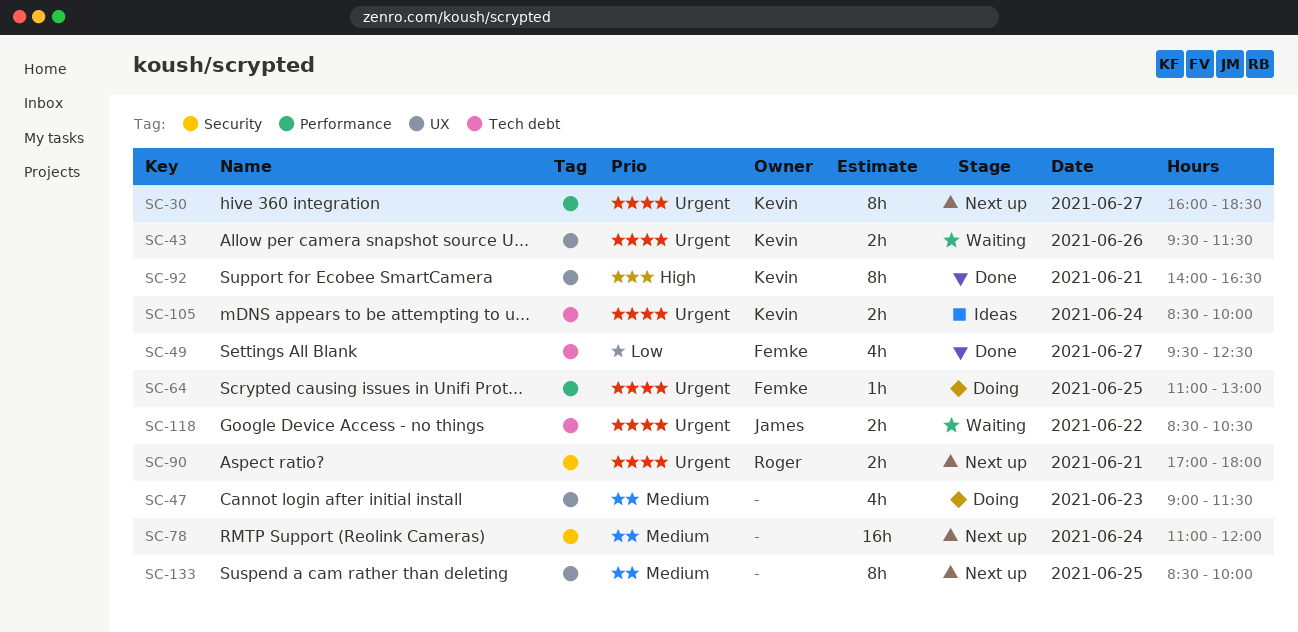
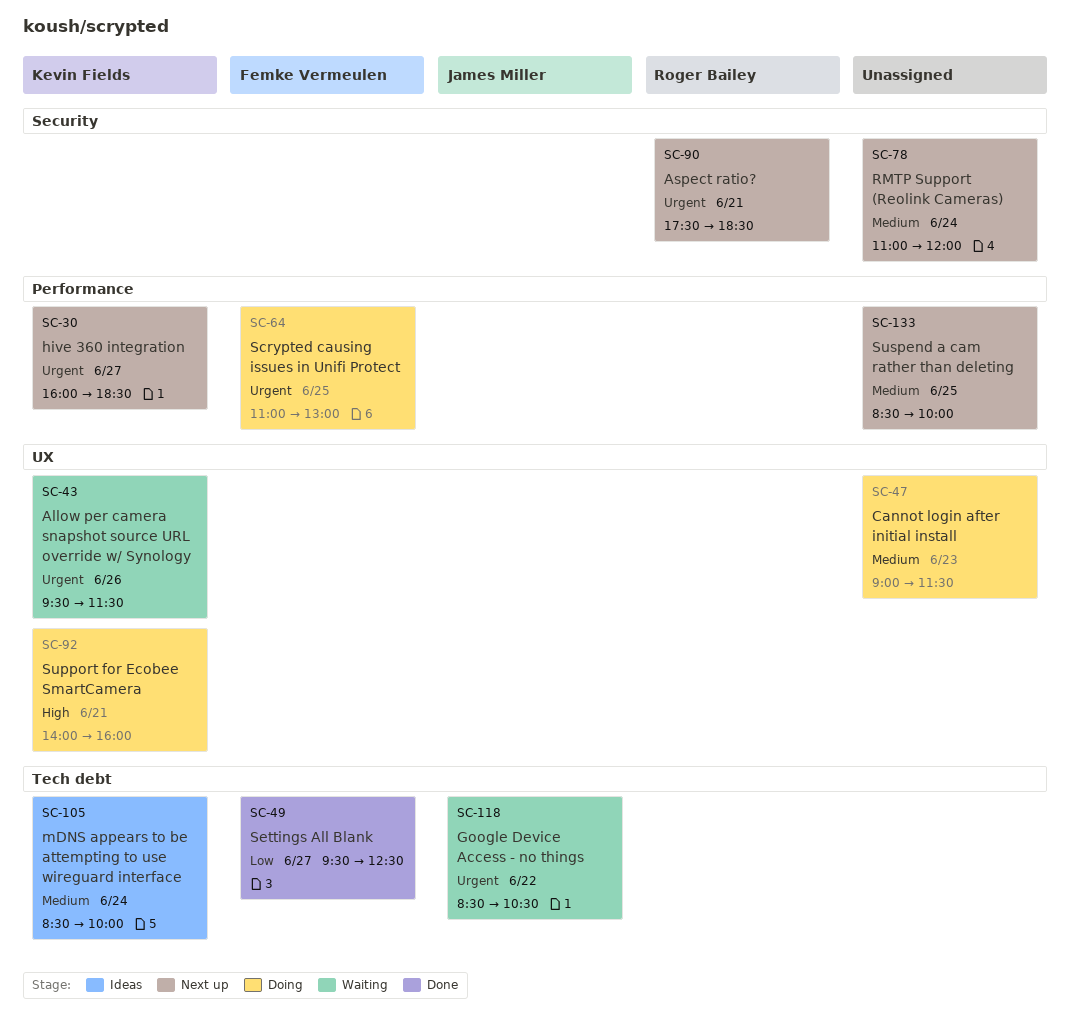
SC-90, begins: 17:00 -> 17:30
SC-90, ends: 18:00 -> 18:30
SC-92, status: Done -> Doing
SC-92, ends: 16:30 -> 16:00
SC-105, priority: Urgent -> Medium
SC-133, label: UX -> Performance

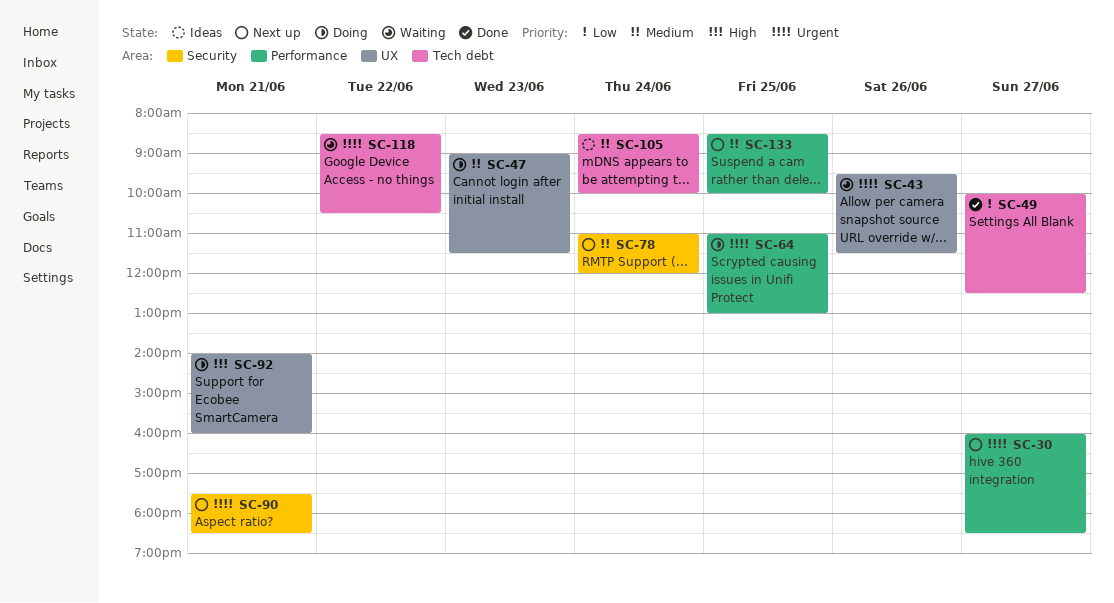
SC-49, begins: 09:30 -> 10:00

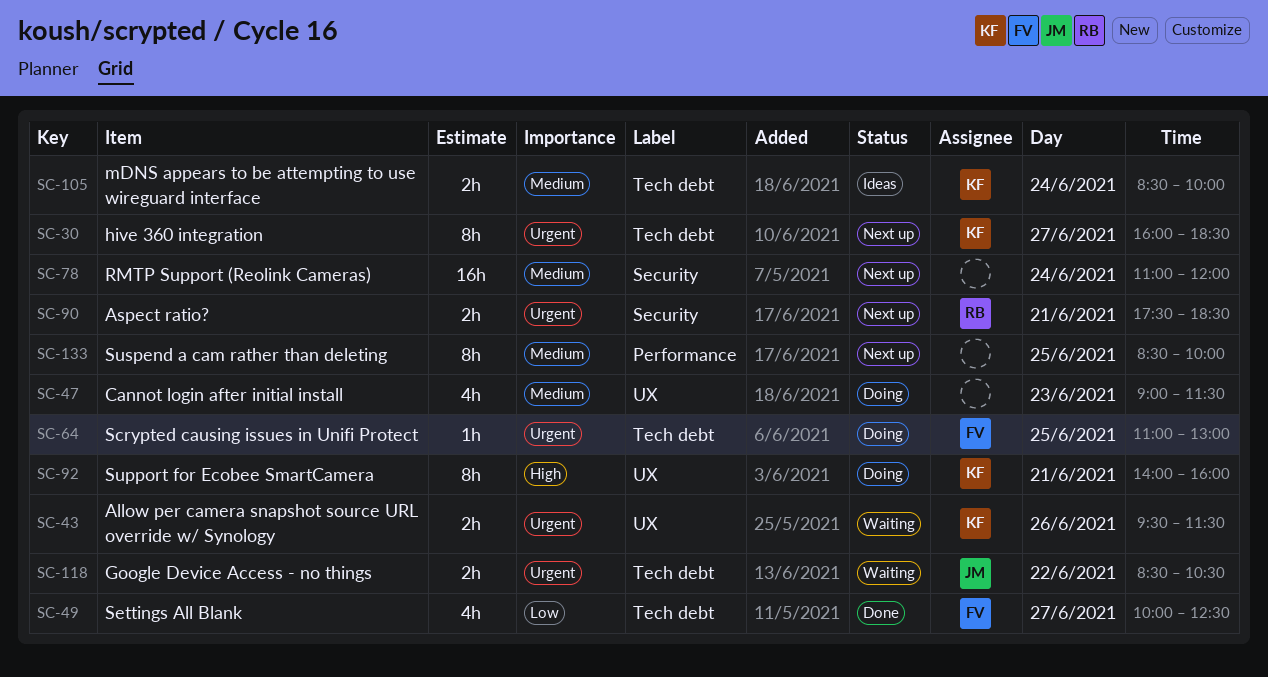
SC-30, label: Performance -> Tech debt
SC-64, label: Performance -> Tech debt

